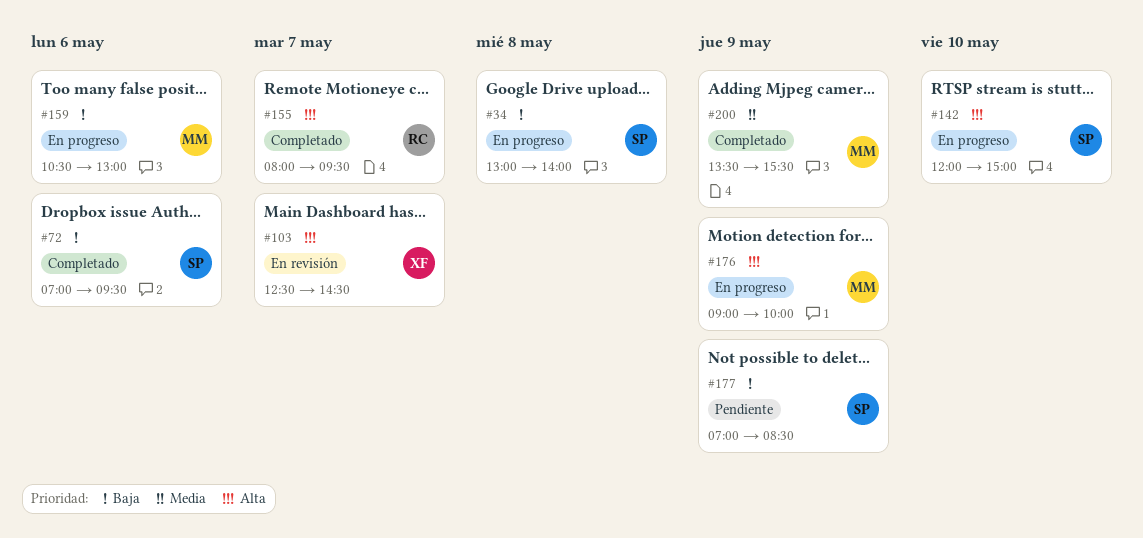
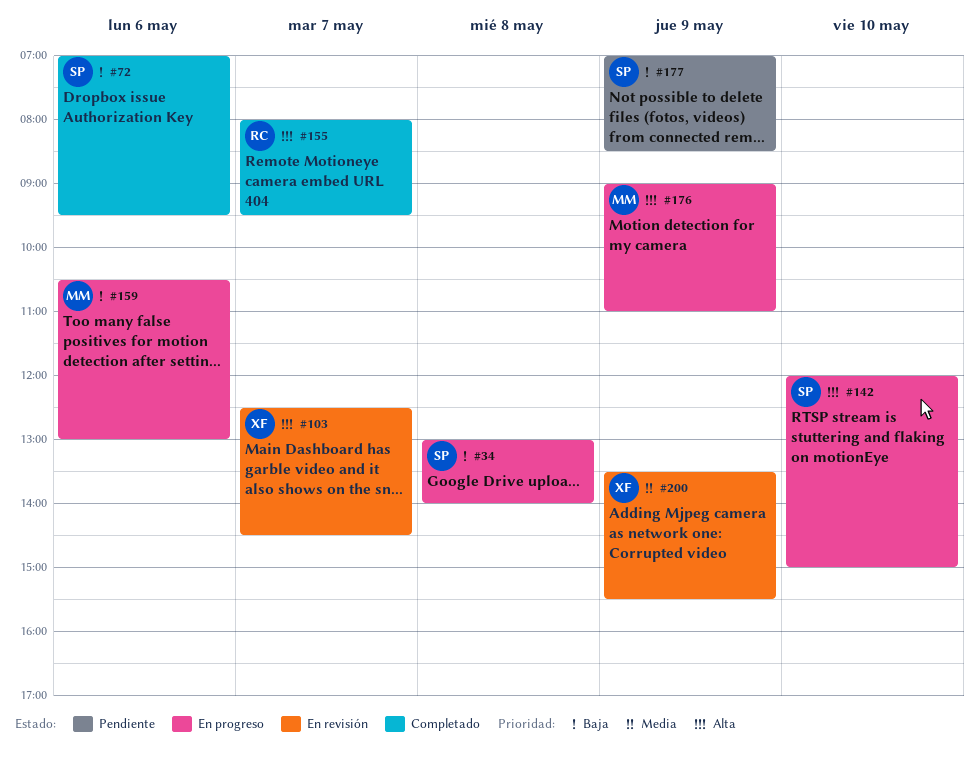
#176, ends: 10:00 -> 11:00
#200, status: Completado -> En revisión
#200, owner: MM -> XF

